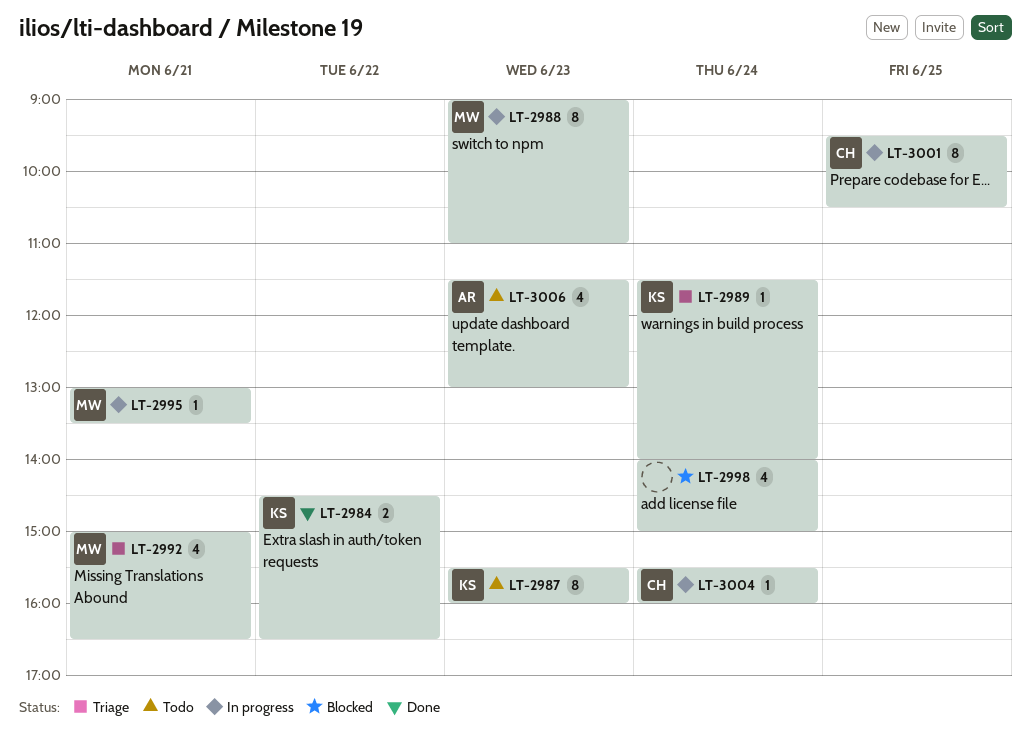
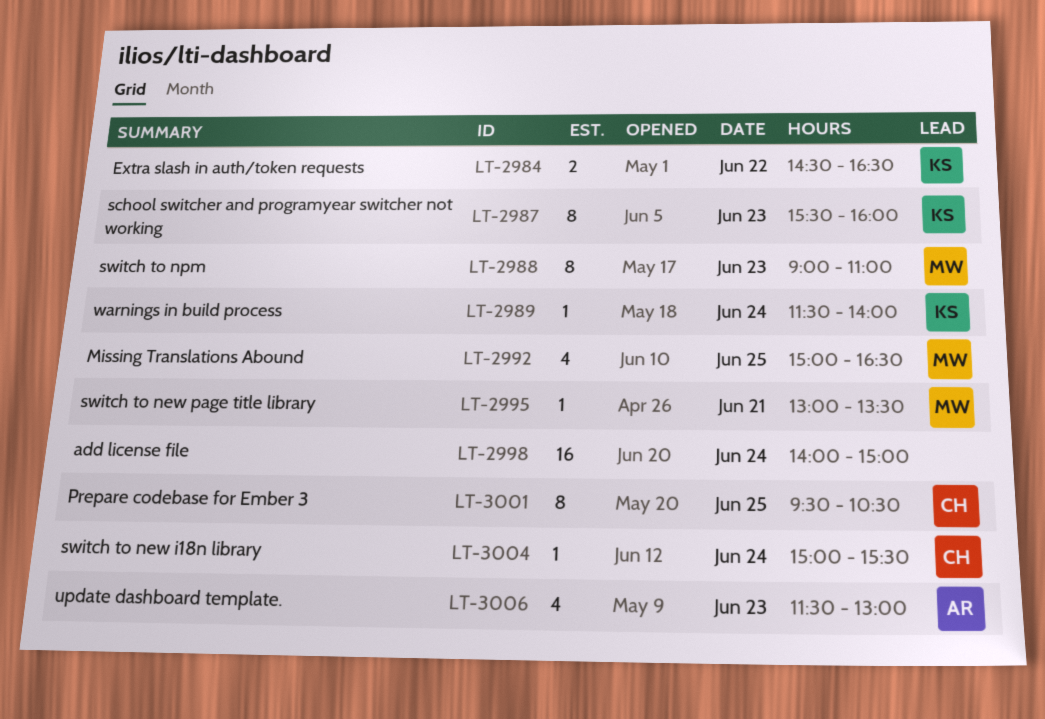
LT-2992, day: Jun 21 -> Jun 25
LT-2998, estimate: 4 -> 16
LT-3004, begins: 15:30 -> 15:00
LT-3004, ends: 16:00 -> 15:30

